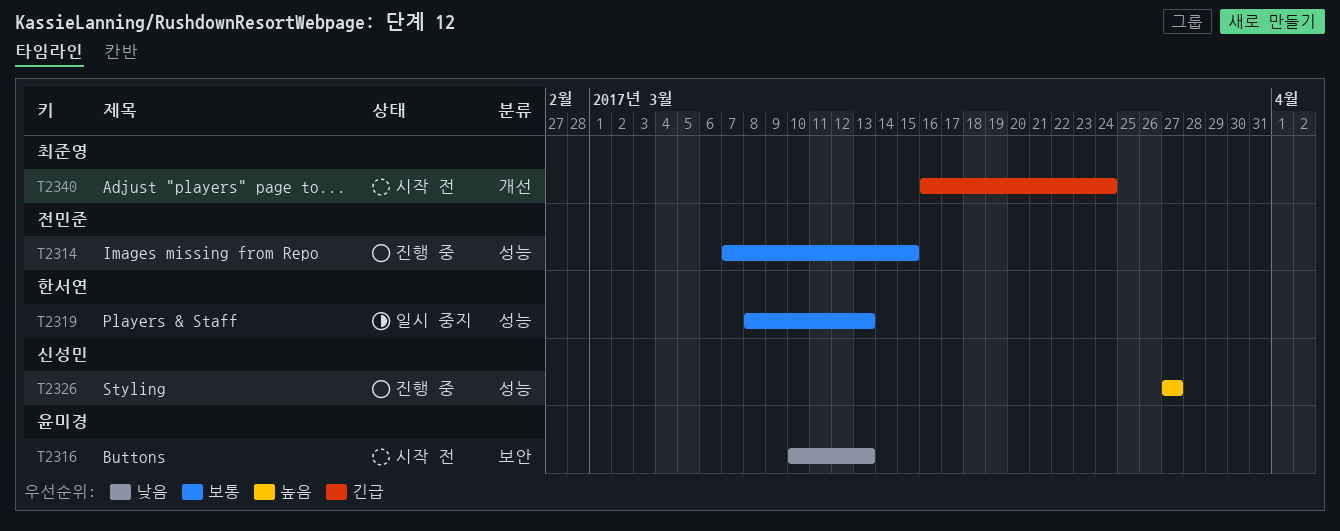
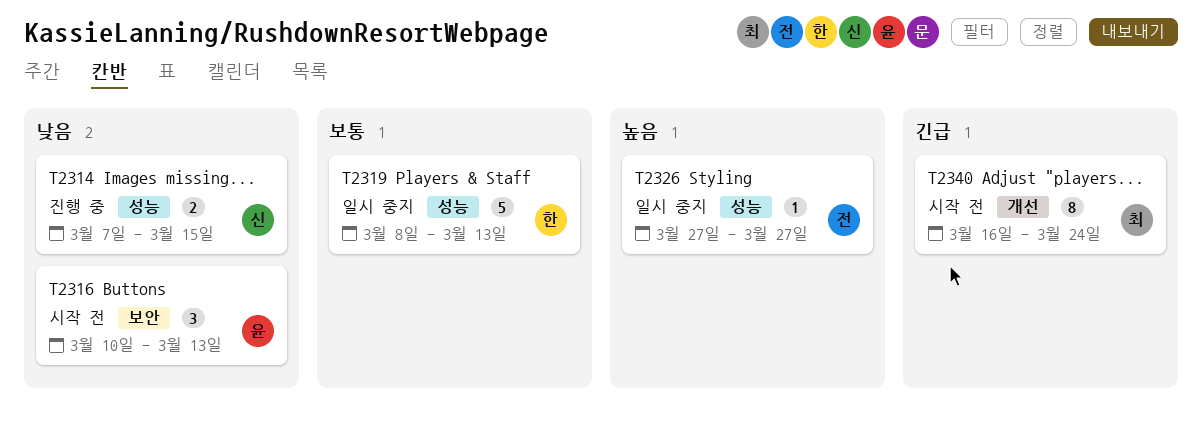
T2314, owner: 전민준 -> 신성민
T2314, priority: 보통 -> 낮음
T2326, status: 진행 중 -> 일시 중지
T2326, owner: 신성민 -> 전민준

